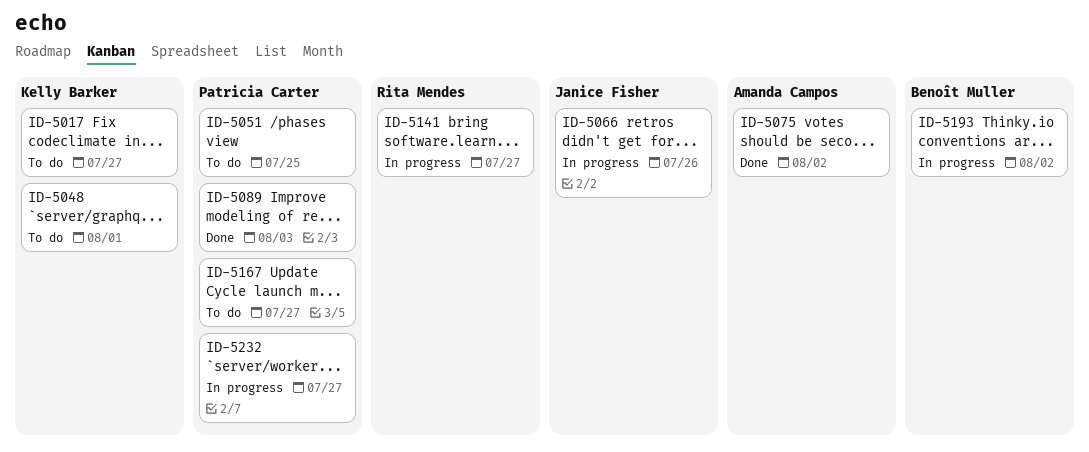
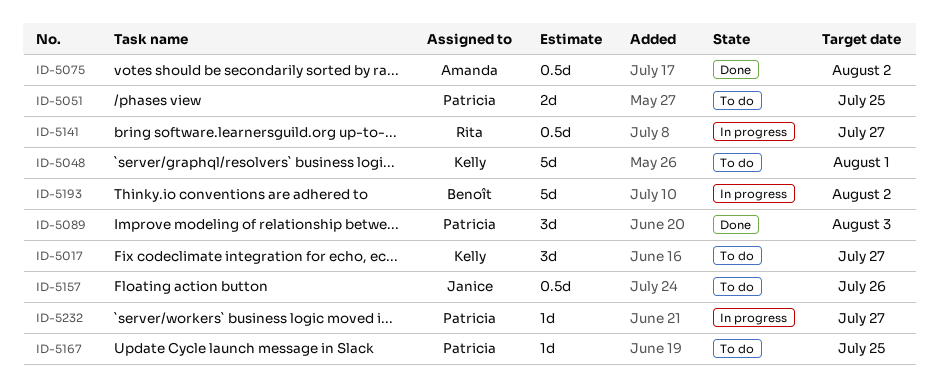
ID-5066: present -> none
ID-5157: none -> present
ID-5167, due: Jul 27 -> Jul 25

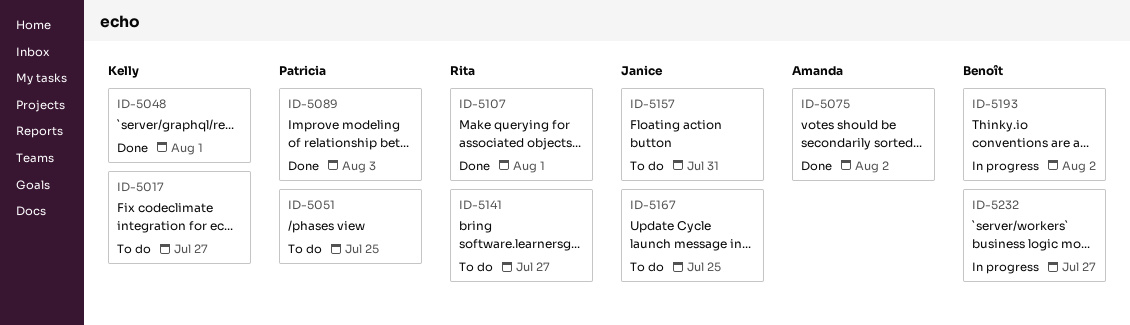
ID-5048, status: To do -> Done
ID-5107: none -> present
ID-5141, status: In progress -> To do
ID-5157, due: Jul 26 -> Jul 31
ID-5167, owner: Patricia -> Janice
ID-5232, owner: Patricia -> Benoît

